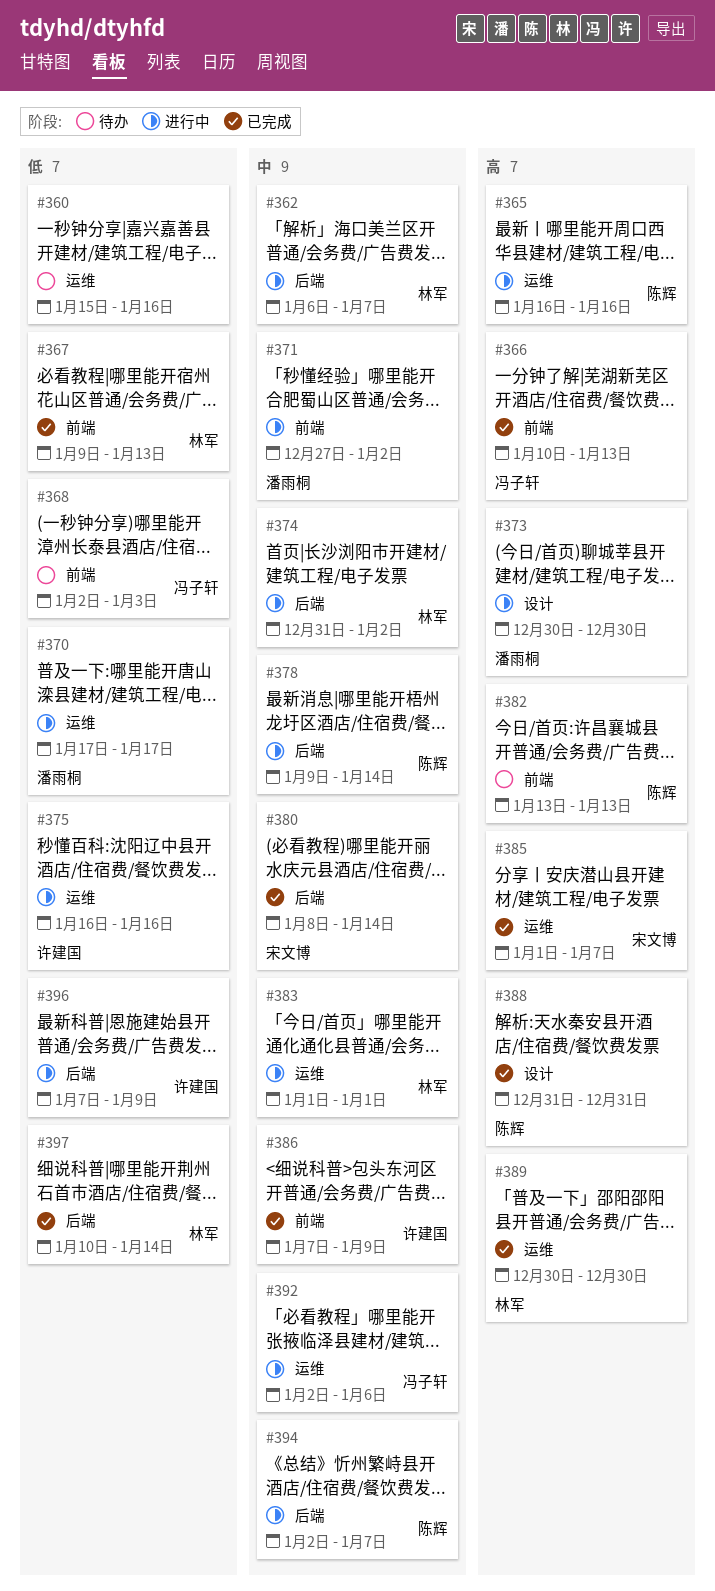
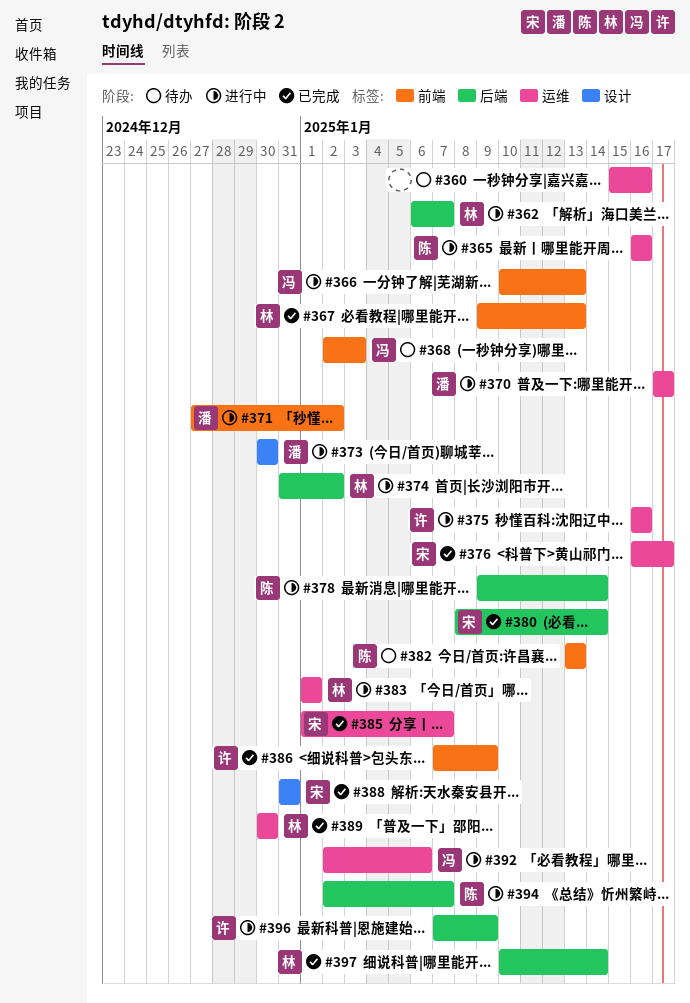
#366, status: 已完成 -> 进行中
#376: none -> present
#388, owner: 陈辉 -> 宋文博

